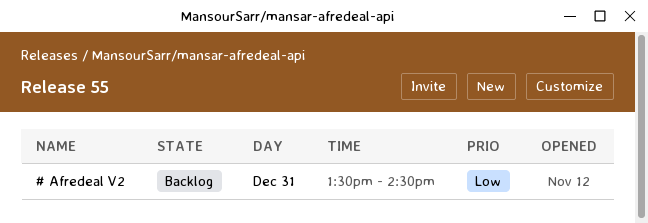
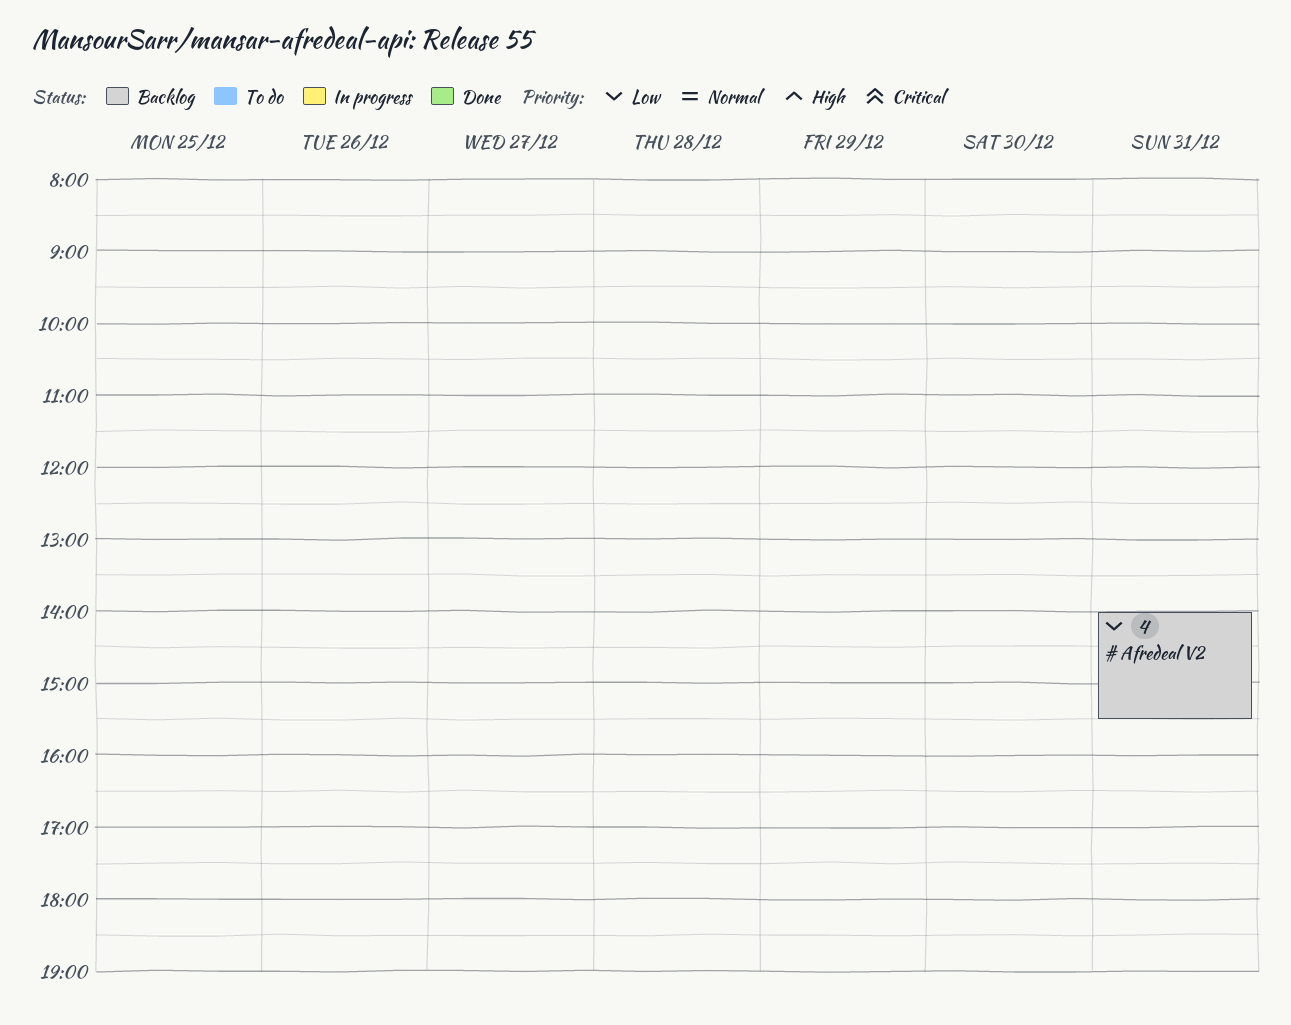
# Afredeal V2, begins: 13:30 -> 14:00
# Afredeal V2, ends: 14:30 -> 15:30

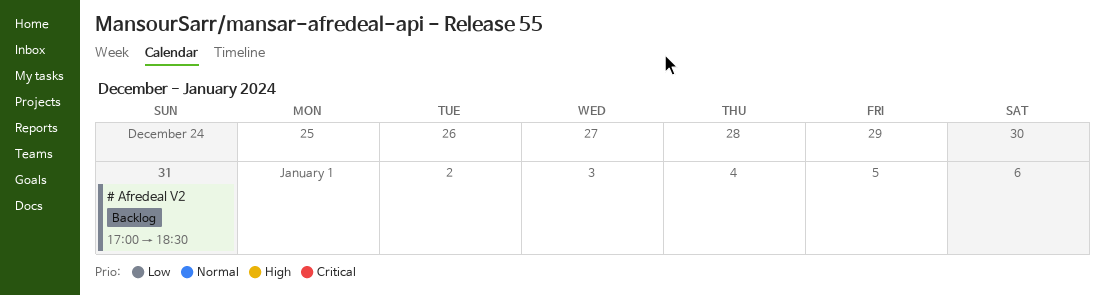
# Afredeal V2, begins: 14:00 -> 17:00
# Afredeal V2, ends: 15:30 -> 18:30

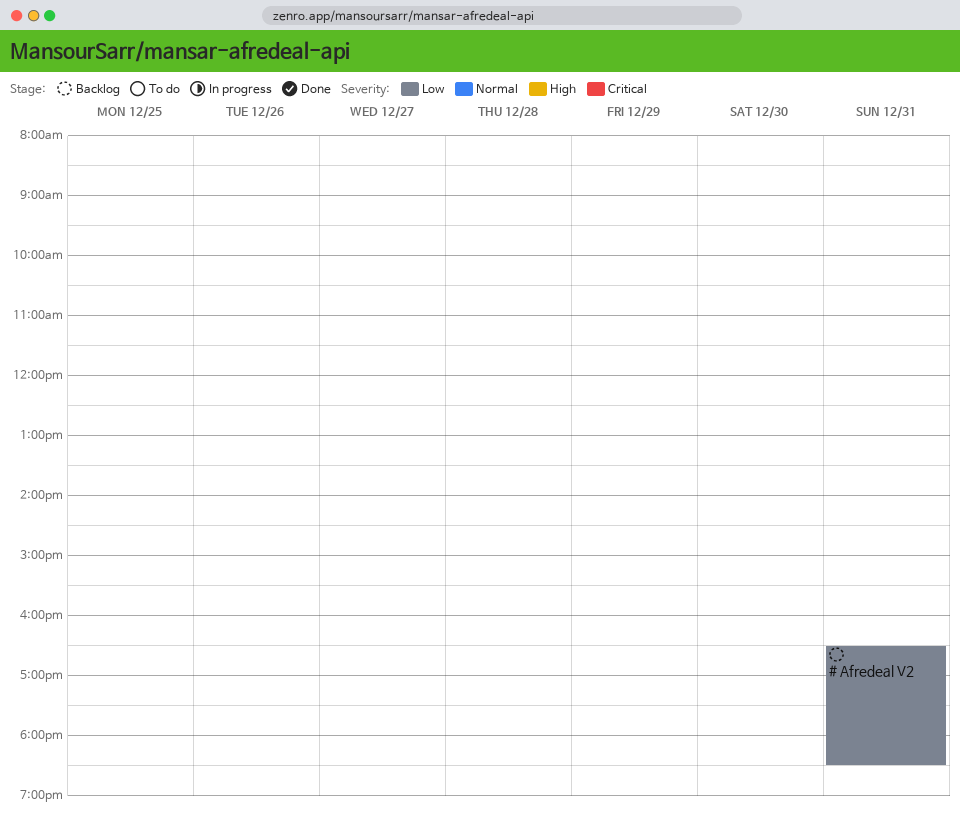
# Afredeal V2, begins: 17:00 -> 16:30

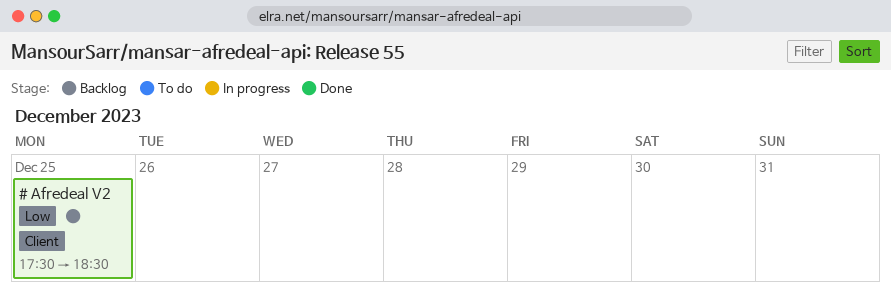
# Afredeal V2, day: Dec 31 -> Dec 25
# Afredeal V2, begins: 16:30 -> 17:30

